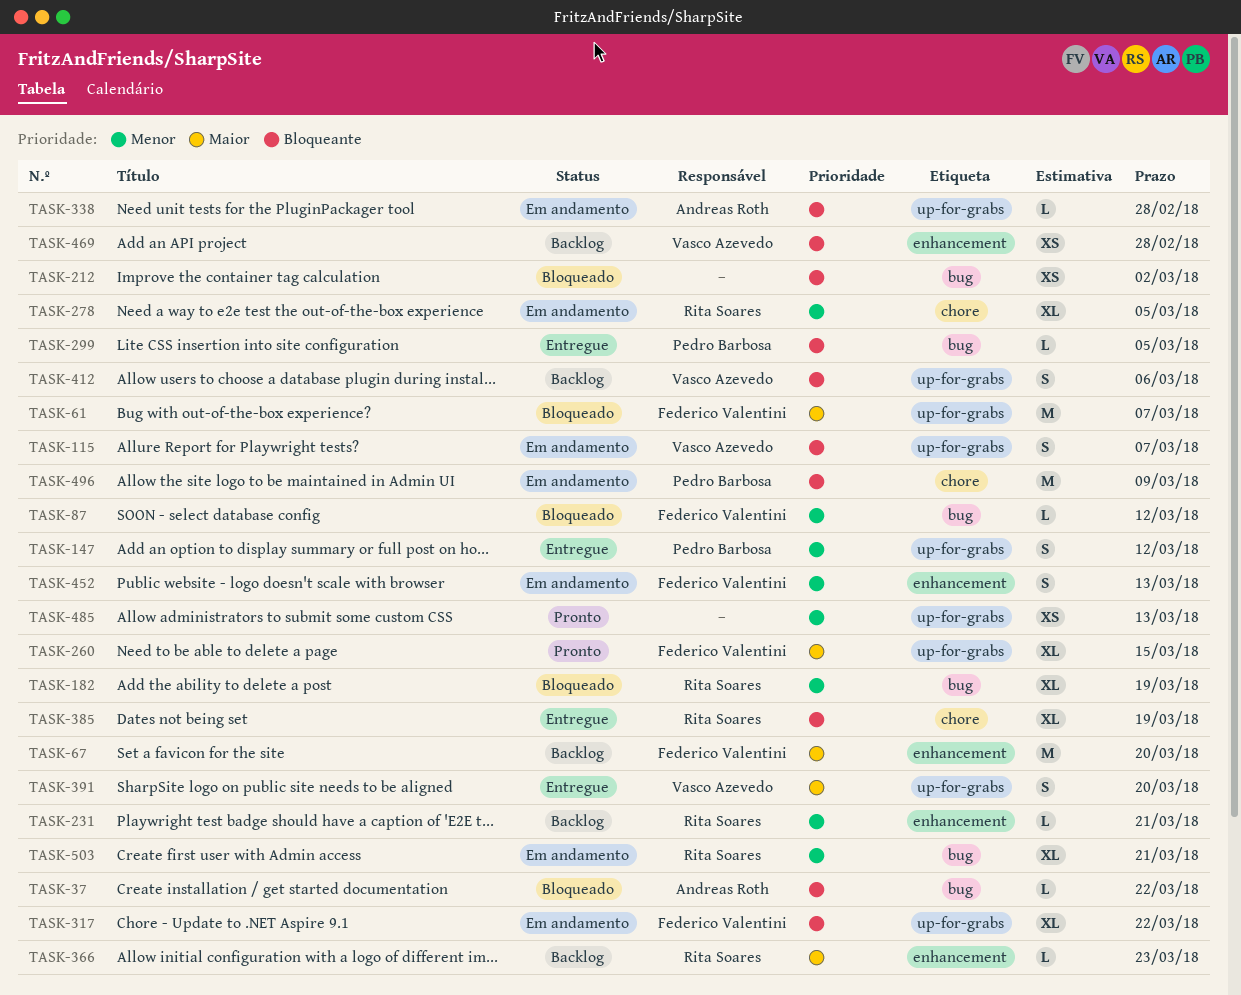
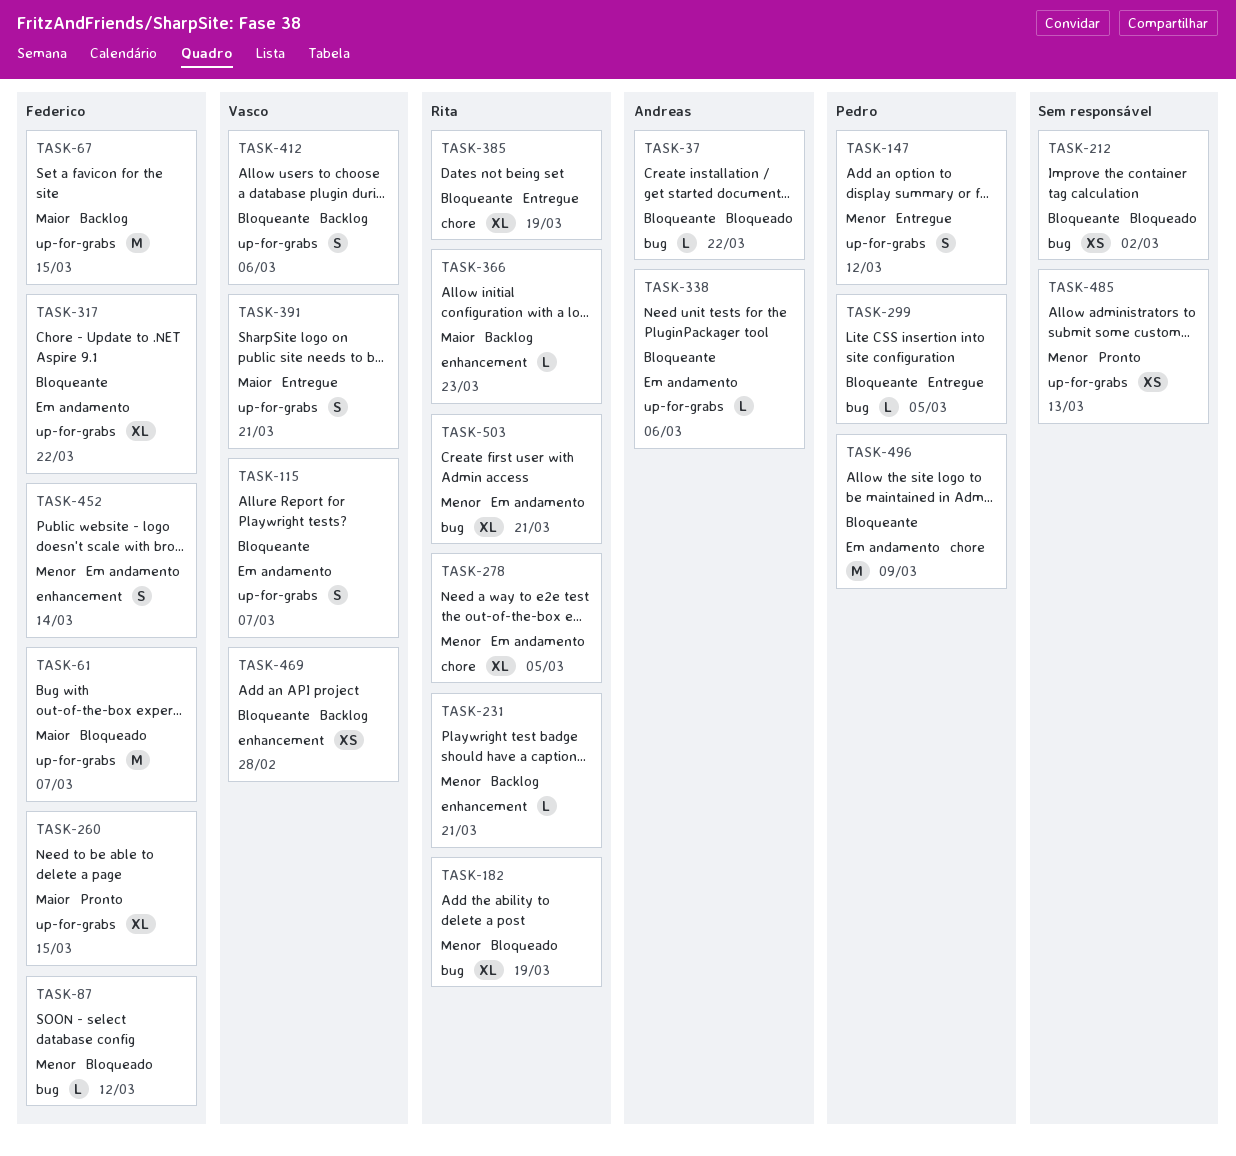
TASK-67, label: enhancement -> up-for-grabs
TASK-67, due: Mar 20 -> Mar 15
TASK-338, due: Feb 28 -> Mar 6
TASK-391, due: Mar 20 -> Mar 21
TASK-452, due: Mar 13 -> Mar 14

